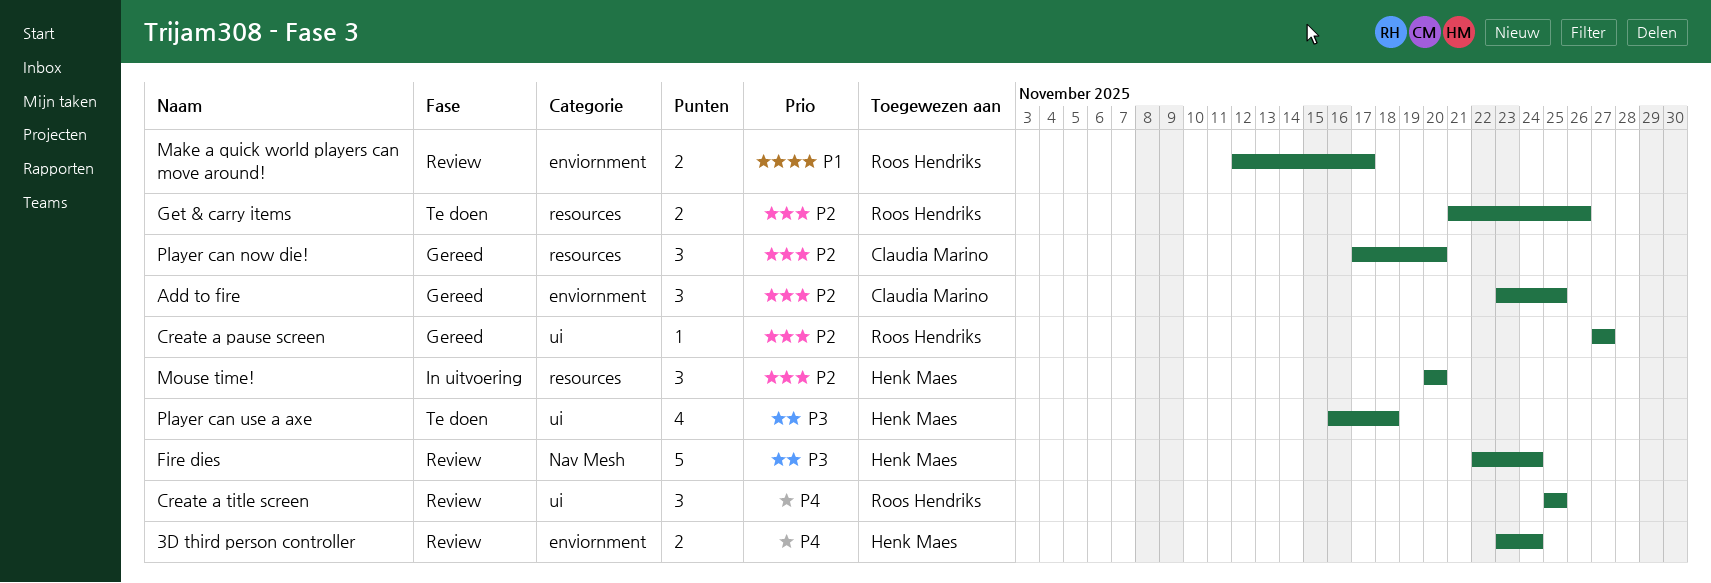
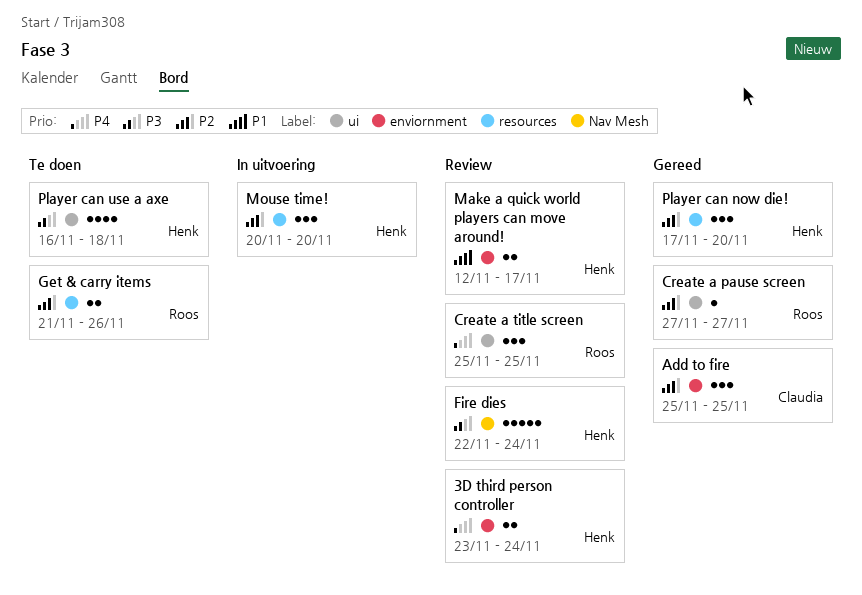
Add to fire, start: Nov 23 -> Nov 25
Make a quick world players can move around!, owner: Roos Hendriks -> Henk Maes
Player can now die!, owner: Claudia Marino -> Henk Maes

